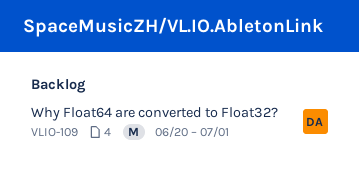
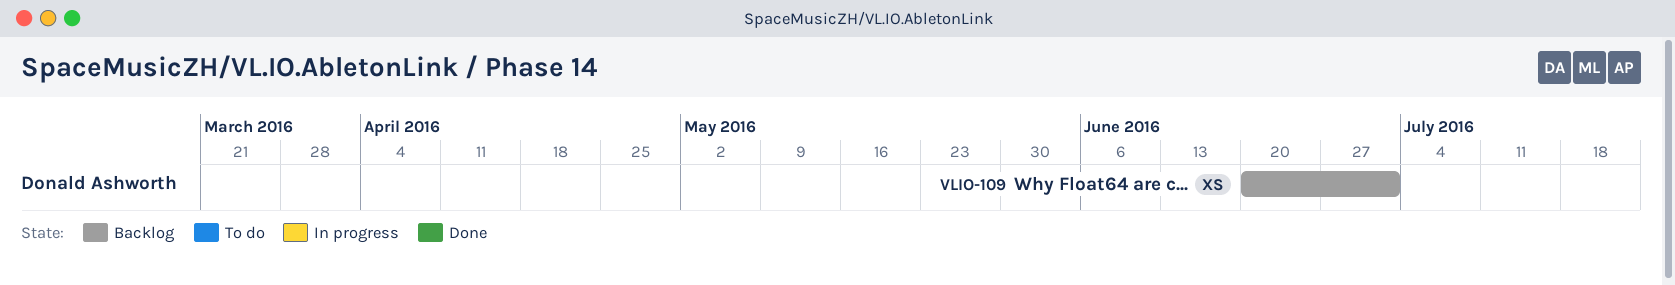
VLIO-109, estimate: M -> XS

